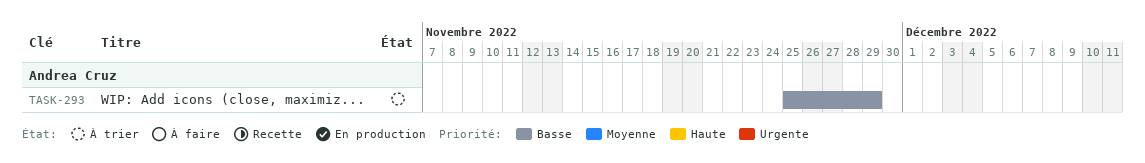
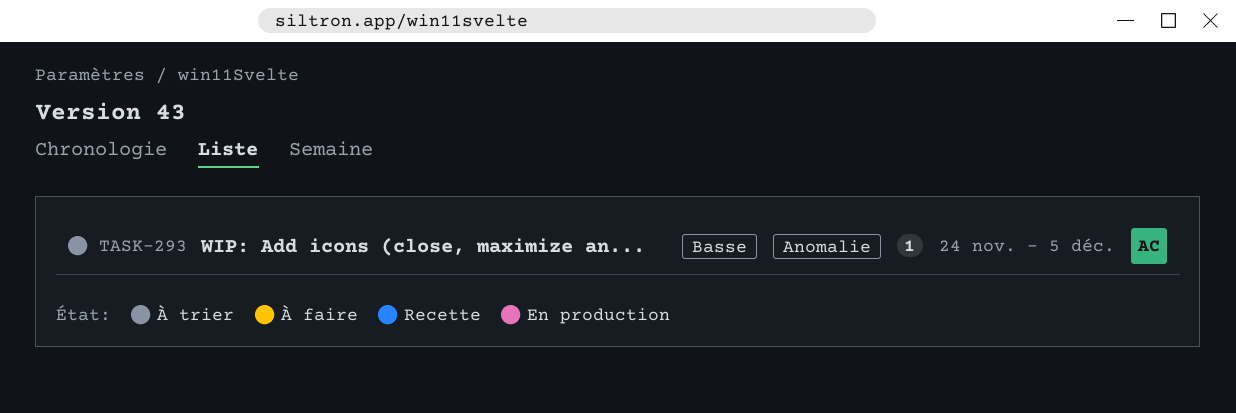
TASK-293, start: Nov 25 -> Nov 24
TASK-293, due: Nov 29 -> Dec 5

